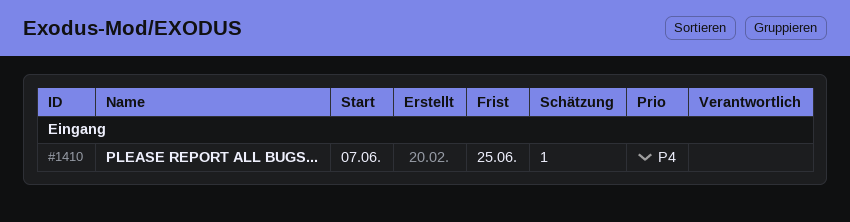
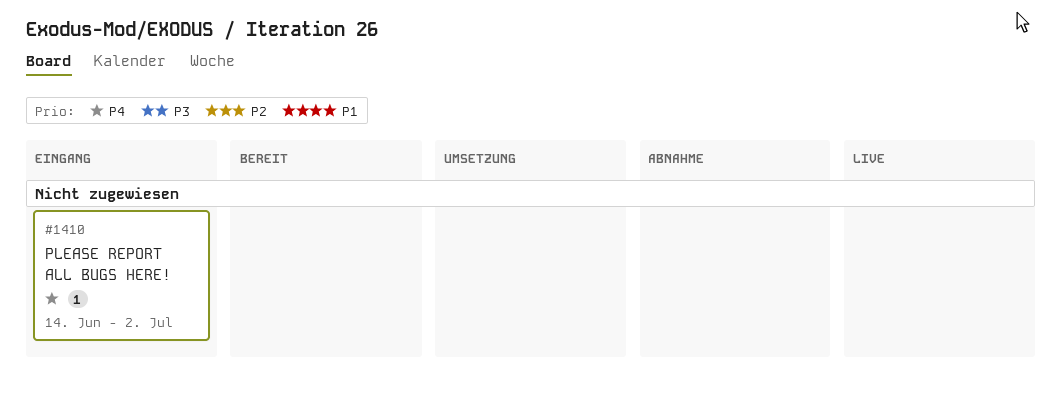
#1410, start: Jun 7 -> Jun 14
#1410, due: Jun 25 -> Jul 2

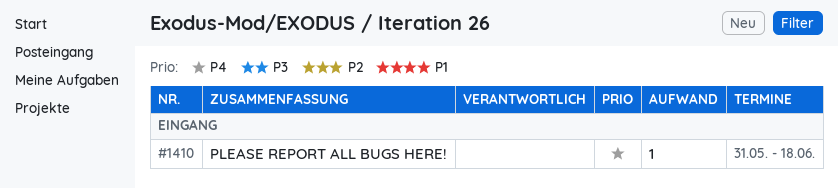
#1410, start: Jun 14 -> May 31
#1410, due: Jul 2 -> Jun 18

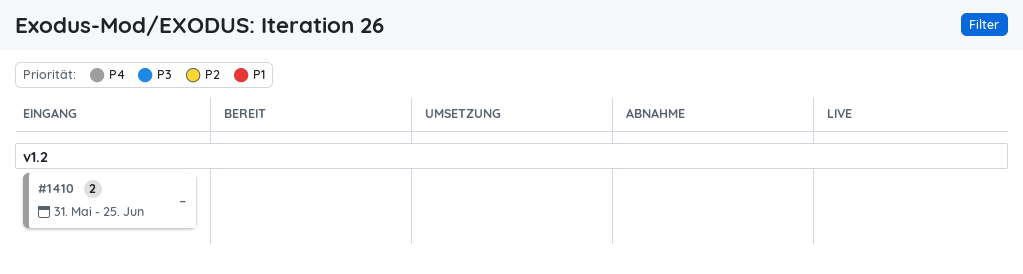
#1410, estimate: 1 -> 2
#1410, due: Jun 18 -> Jun 25

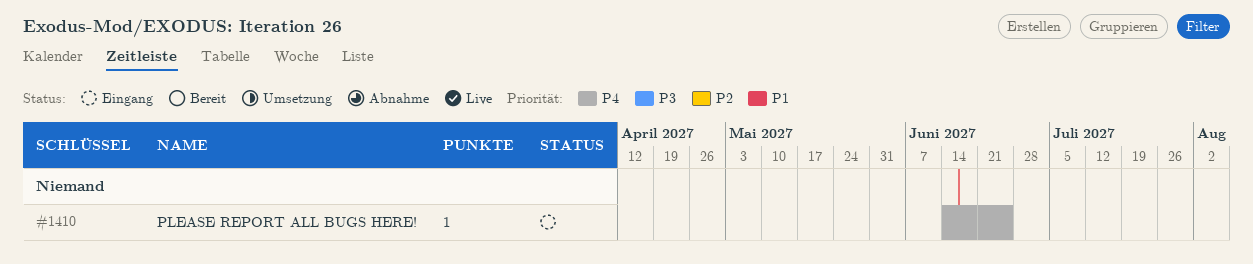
#1410, estimate: 2 -> 1
#1410, start: May 31 -> Jun 14

